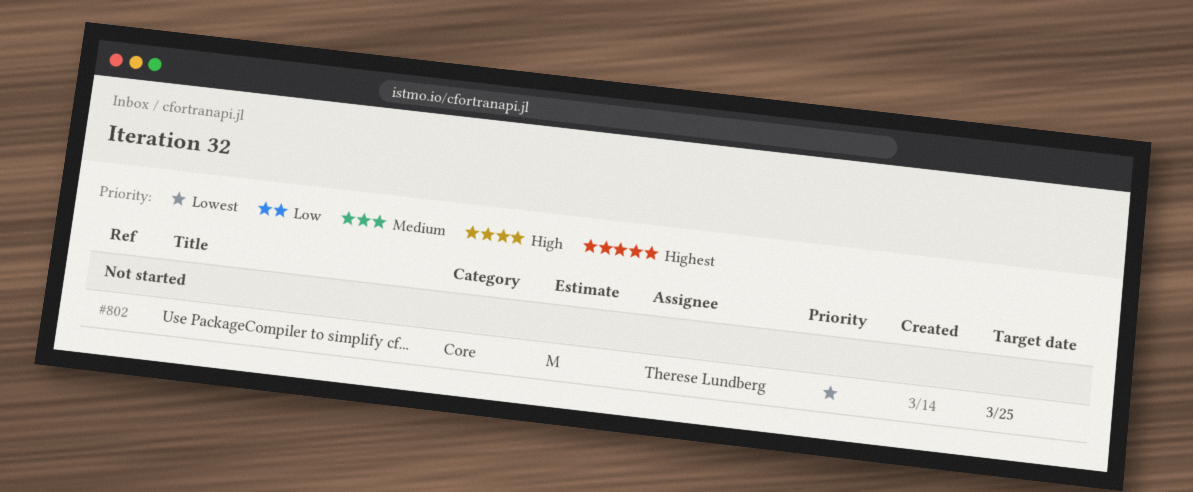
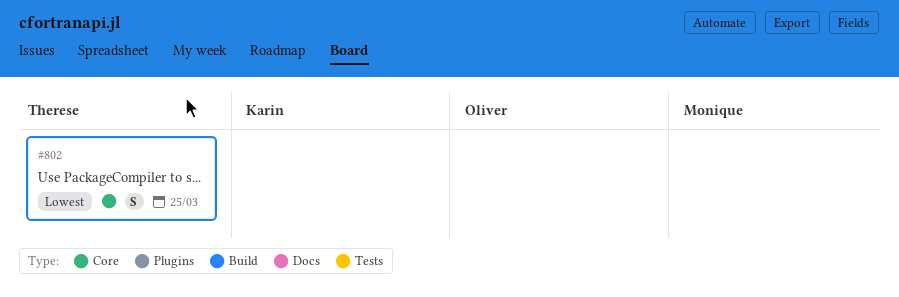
#802, estimate: M -> S

